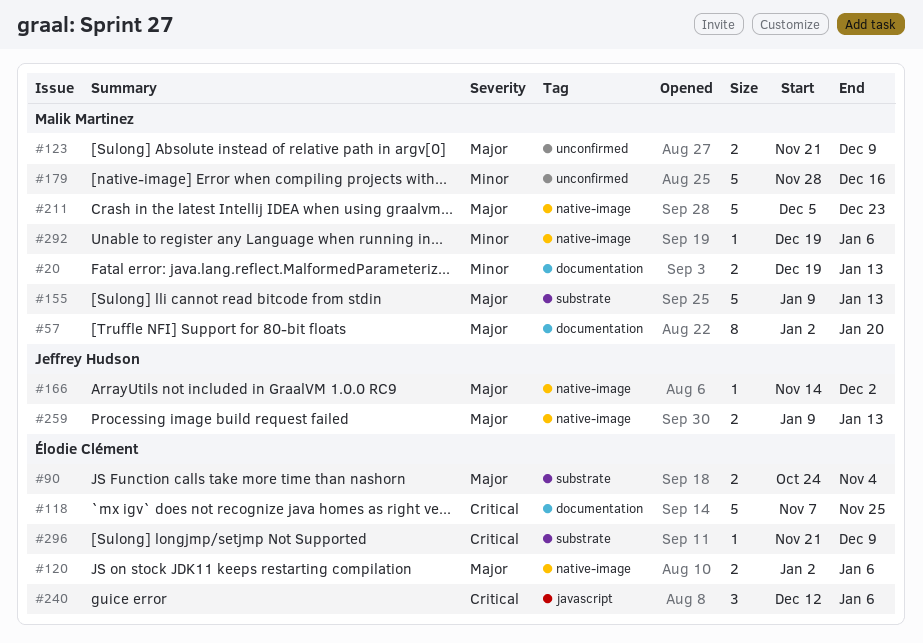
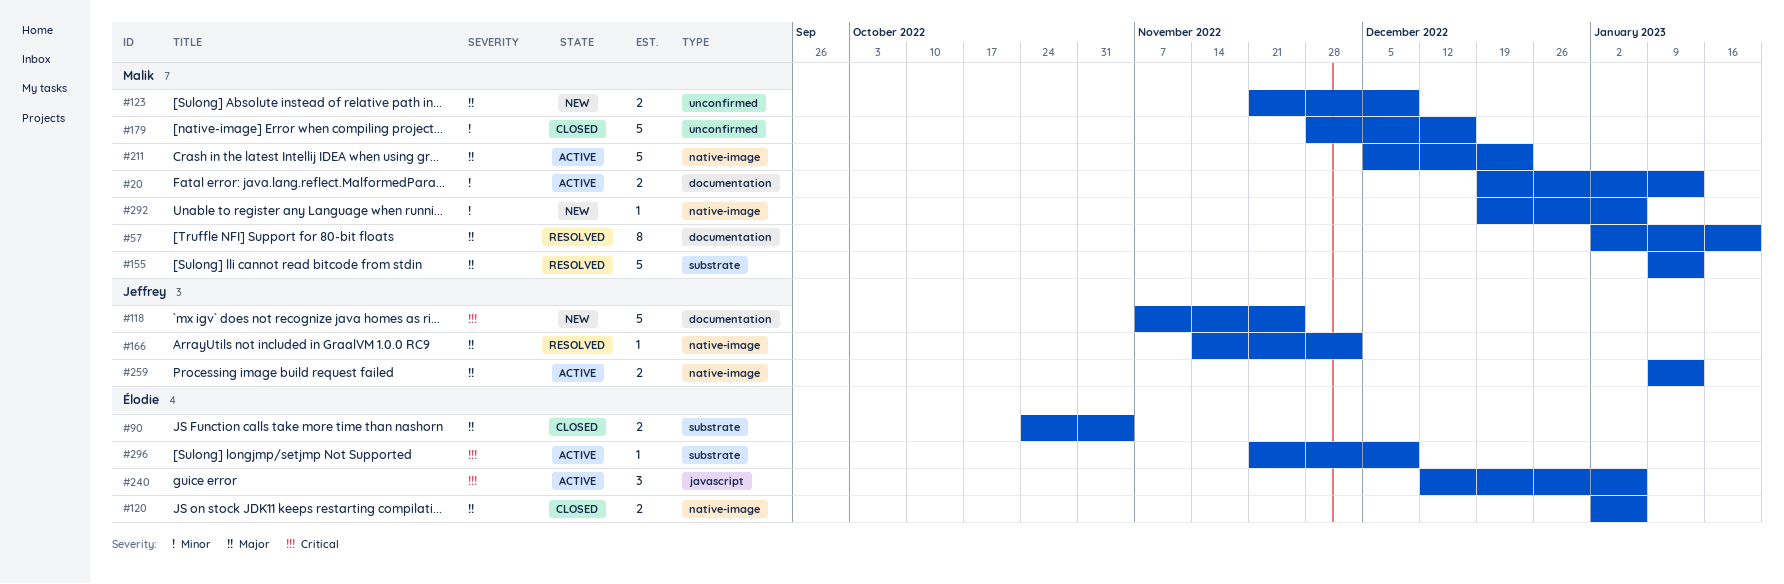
#118, owner: Élodie Clément -> Jeffrey Hudson

